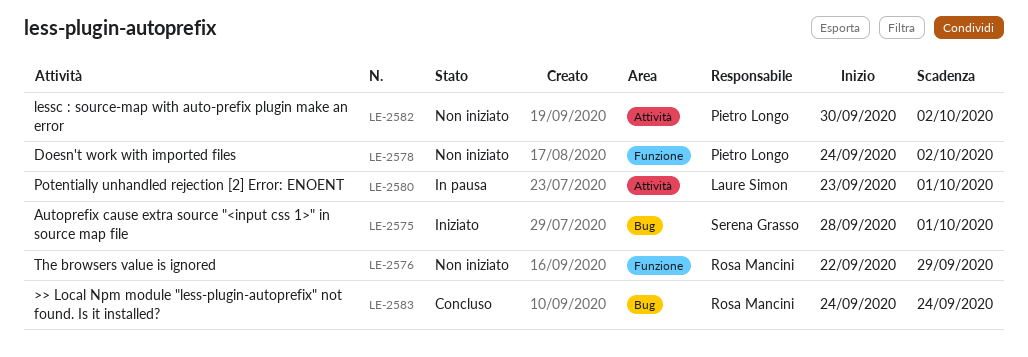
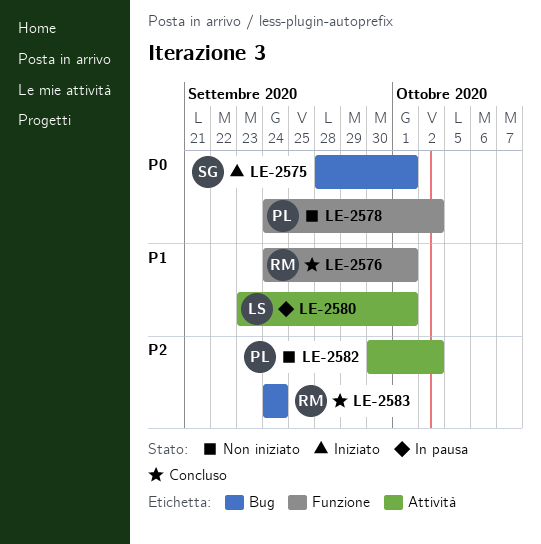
LE-2576, status: Non iniziato -> Concluso
LE-2576, start: Sep 22 -> Sep 24
LE-2576, due: Sep 29 -> Oct 1

